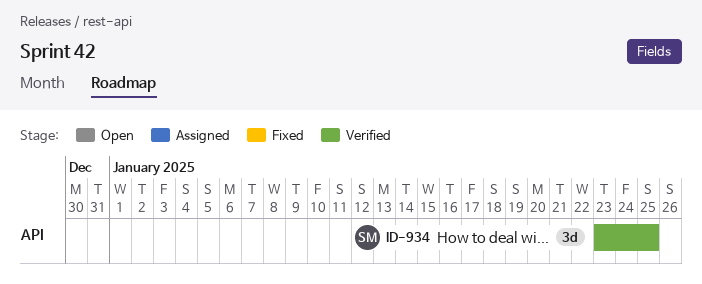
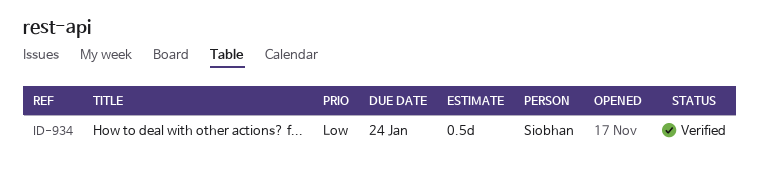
ID-934, estimate: 3d -> 0.5d
ID-934, due: Jan 25 -> Jan 24

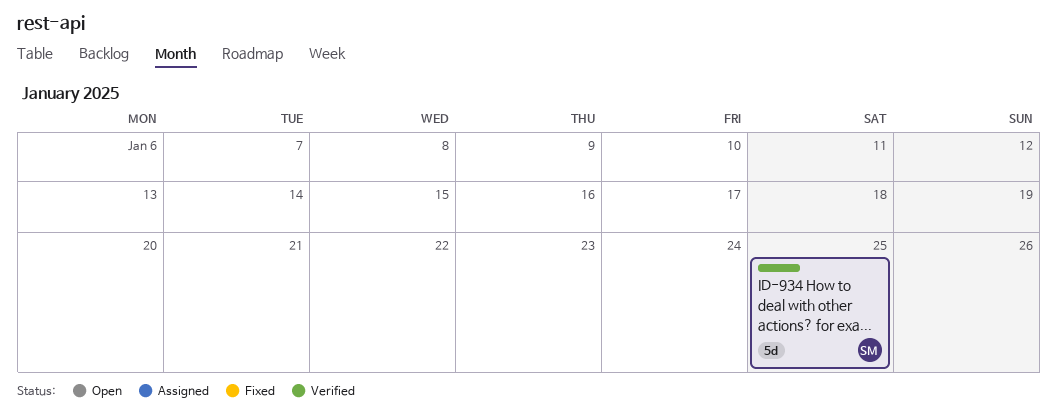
ID-934, estimate: 0.5d -> 5d
ID-934, due: Jan 24 -> Jan 25

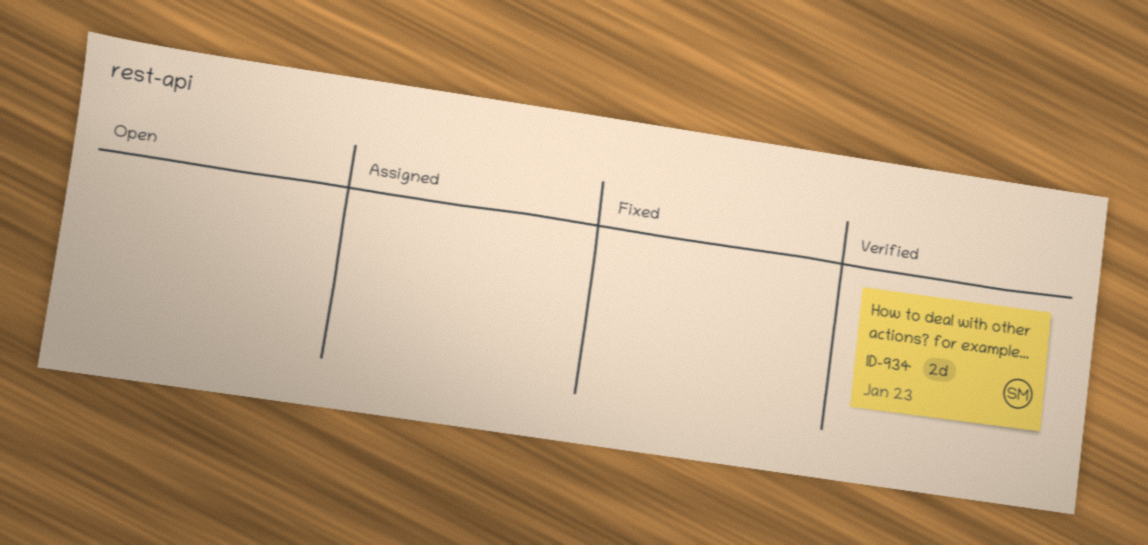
ID-934, estimate: 5d -> 2d
ID-934, due: Jan 25 -> Jan 23

